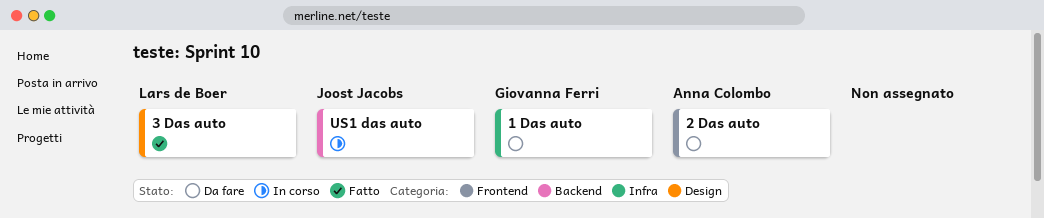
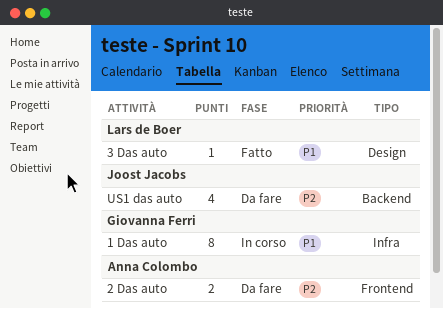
1 Das auto, status: Da fare -> In corso
US1 das auto, status: In corso -> Da fare

